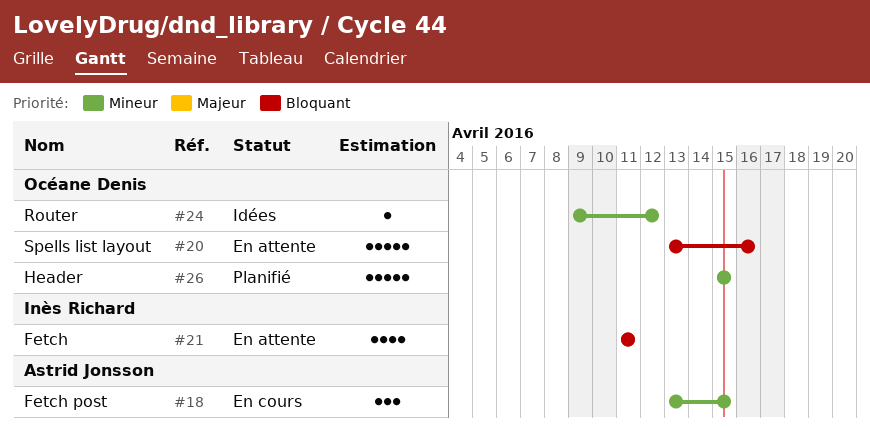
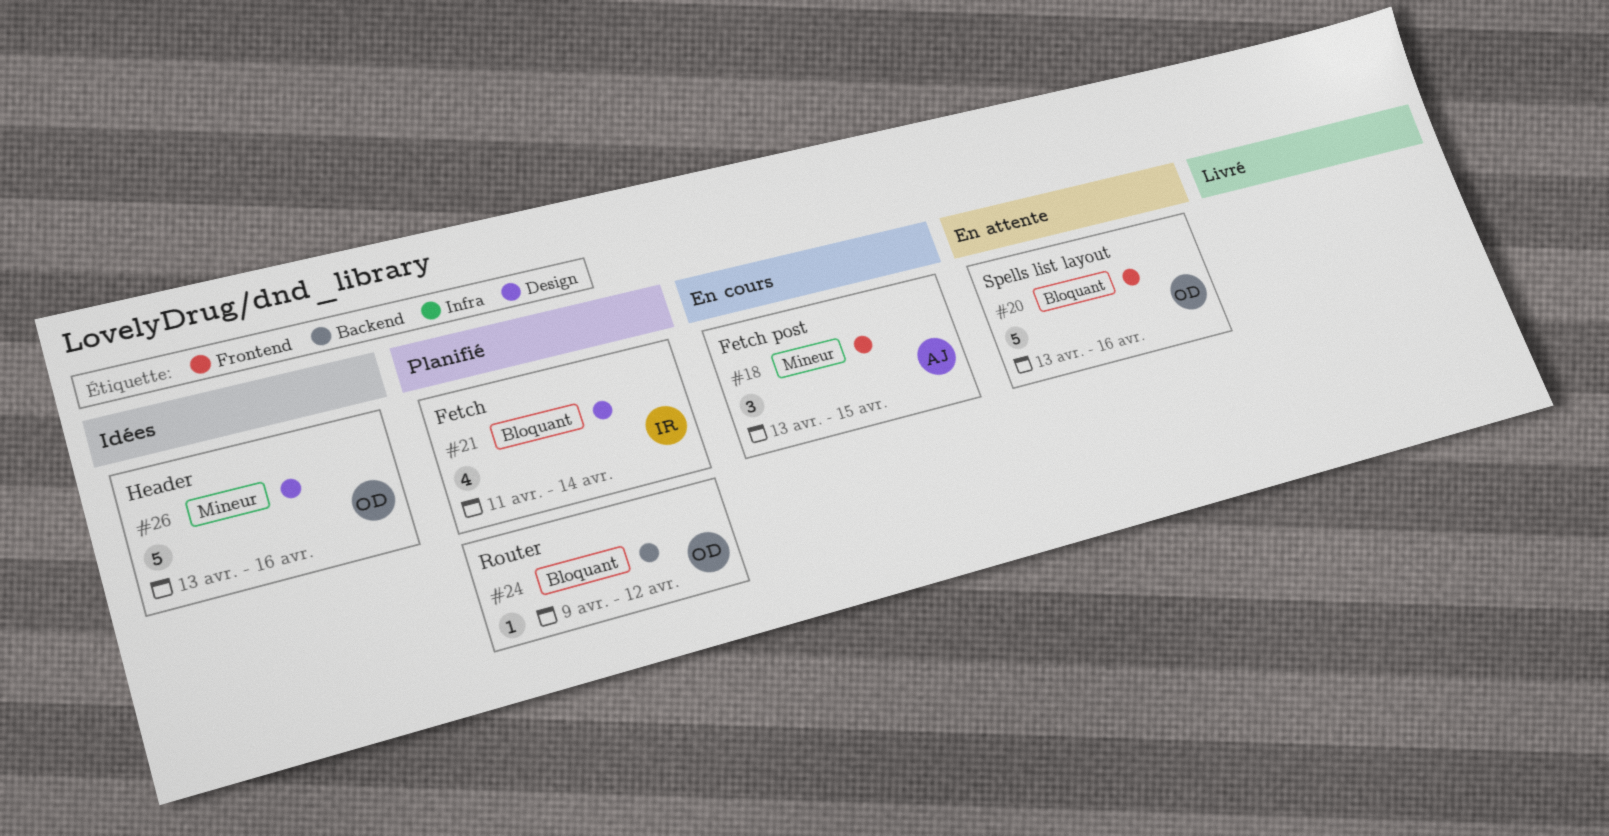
#21, status: En attente -> Planifié
#21, due: Apr 11 -> Apr 14
#24, status: Idées -> Planifié
#24, priority: Mineur -> Bloquant
#26, status: Planifié -> Idées
#26, start: Apr 15 -> Apr 13
#26, due: Apr 15 -> Apr 16

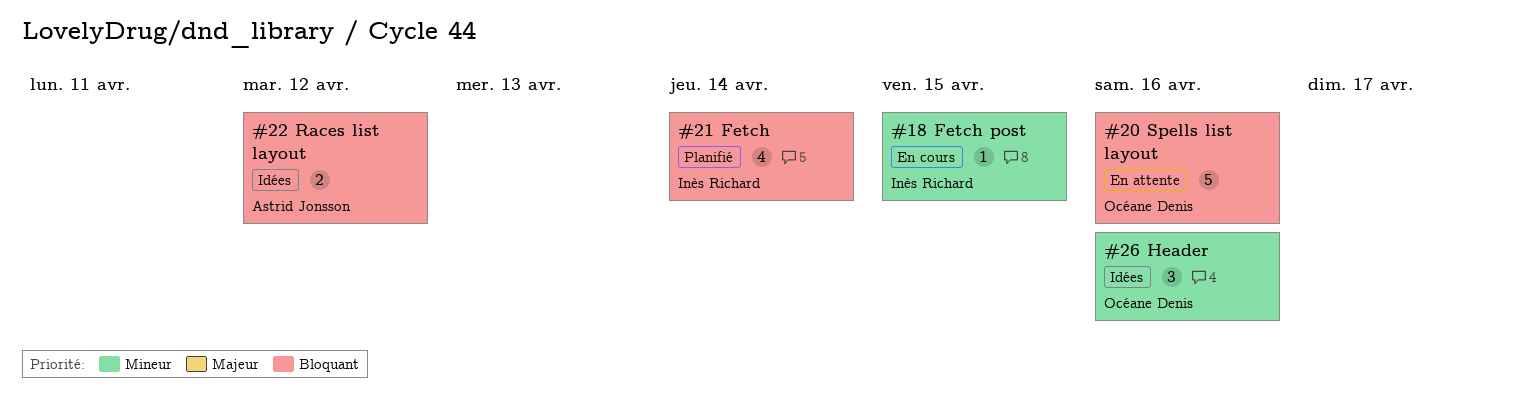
#18, owner: Astrid Jonsson -> Inès Richard
#18, estimate: 3 -> 1
#22: none -> present
#24: present -> none
#26, estimate: 5 -> 3

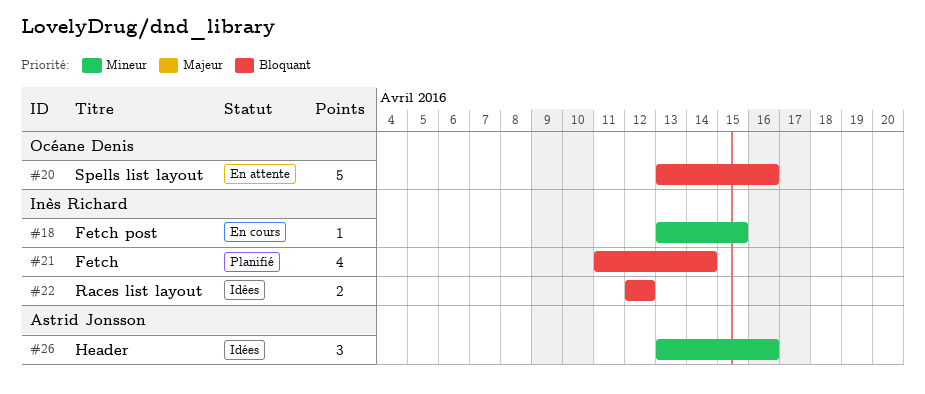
#22, owner: Astrid Jonsson -> Inès Richard
#26, owner: Océane Denis -> Astrid Jonsson

